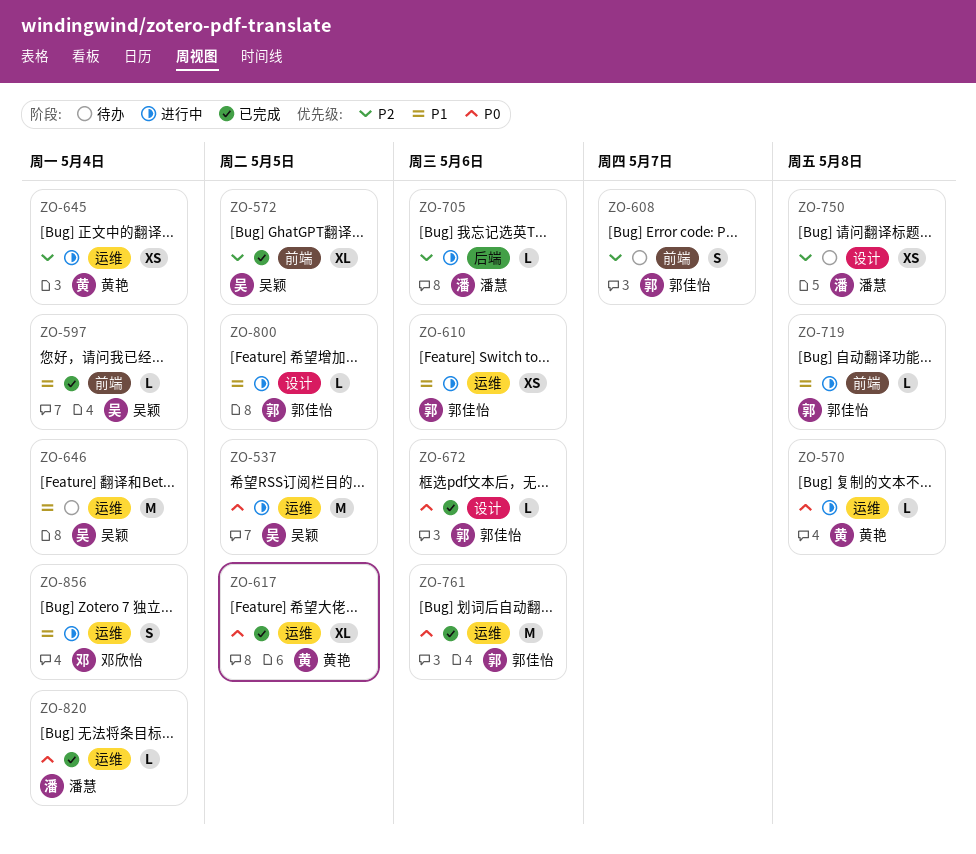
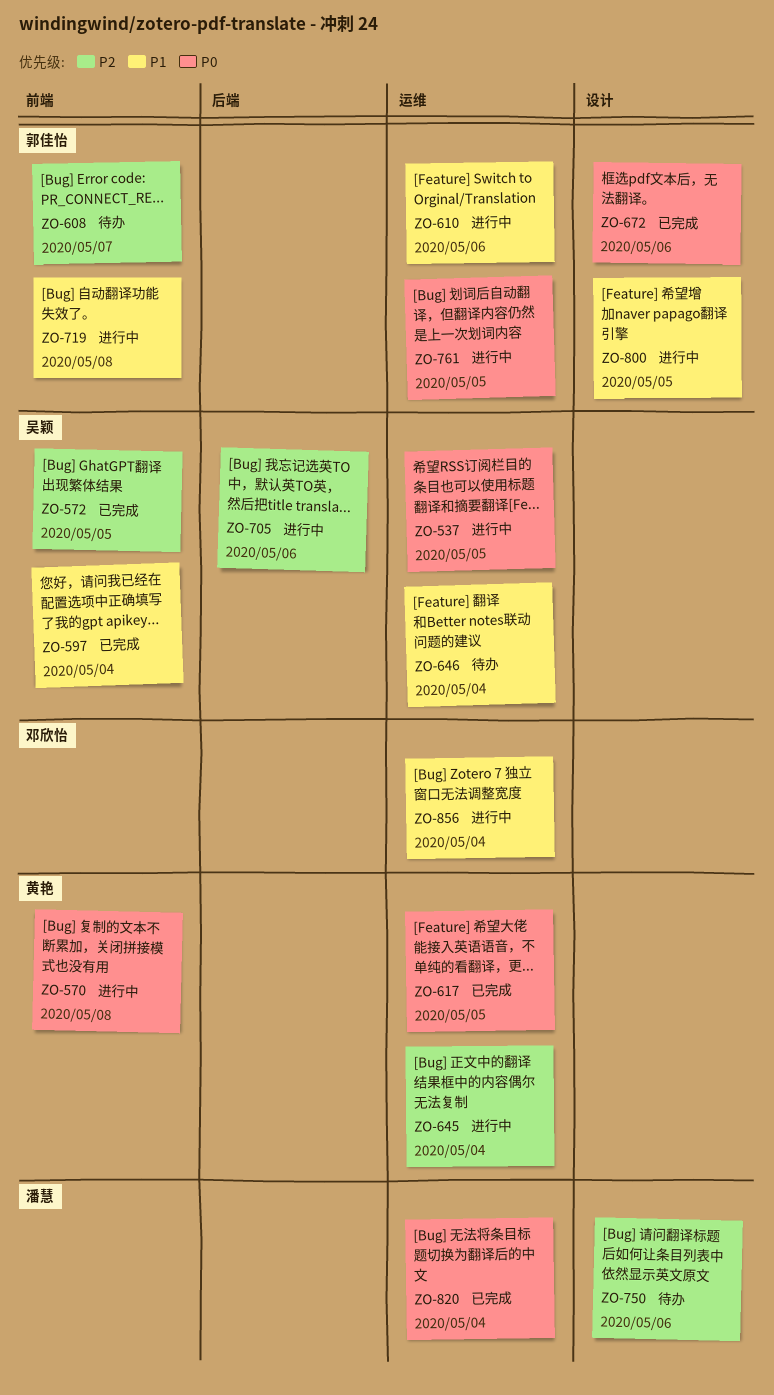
ZO-570, label: 运维 -> 前端
ZO-705, owner: 潘慧 -> 吴颖
ZO-750, due: May 8 -> May 6
ZO-761, status: 已完成 -> 进行中
ZO-761, due: May 6 -> May 5

